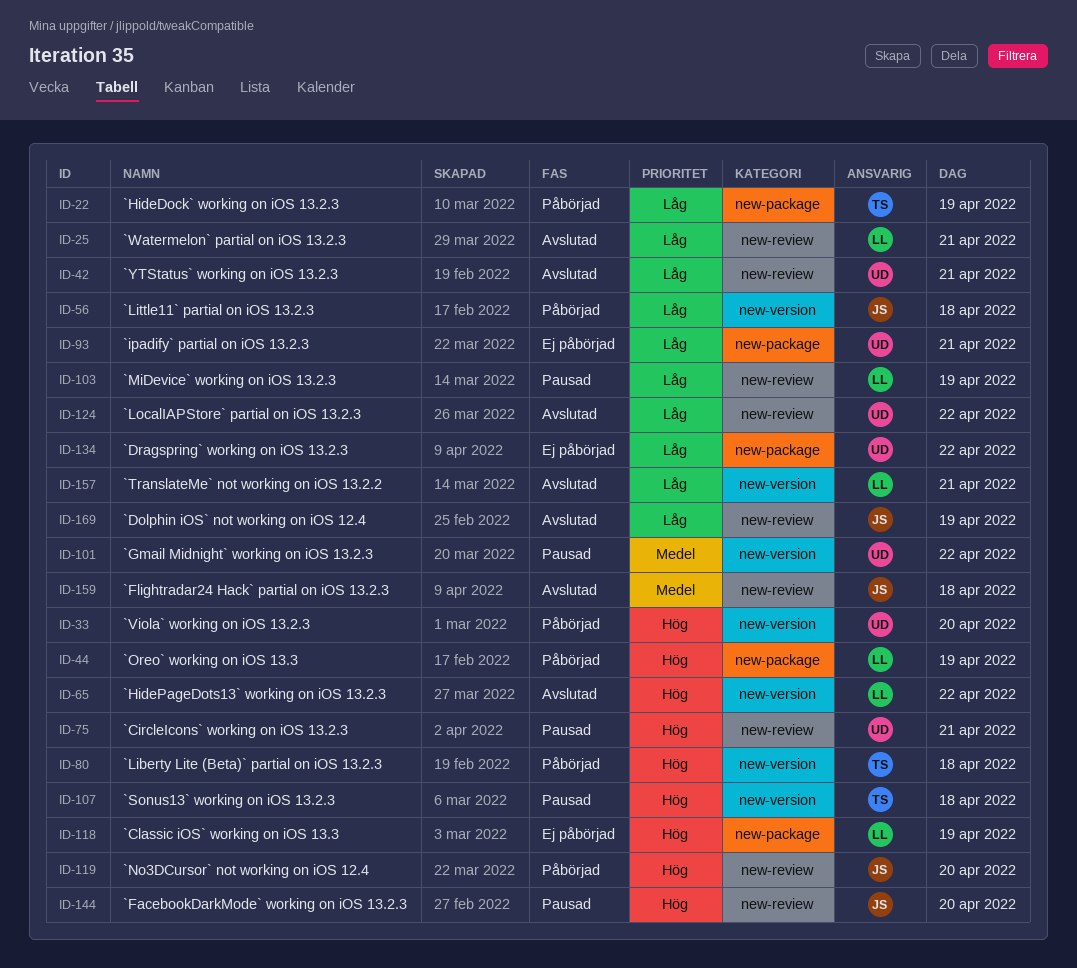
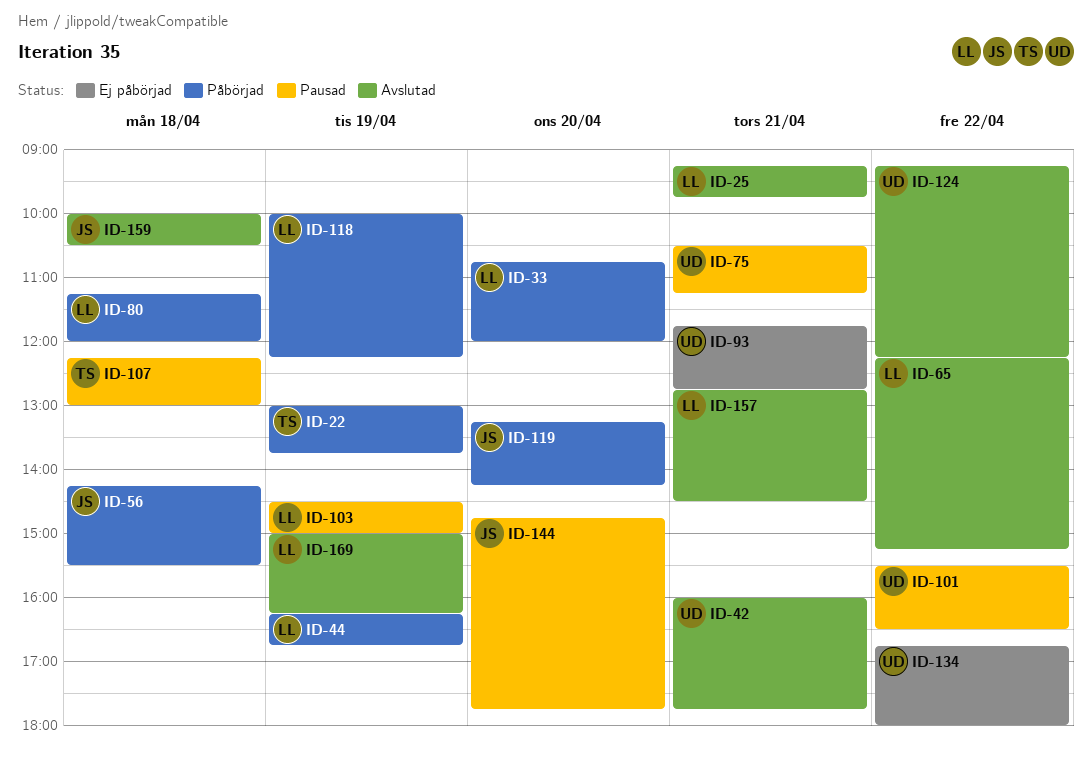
ID-33, owner: UD -> LL
ID-80, owner: TS -> LL
ID-118, status: Ej påbörjad -> Påbörjad
ID-169, owner: JS -> LL

